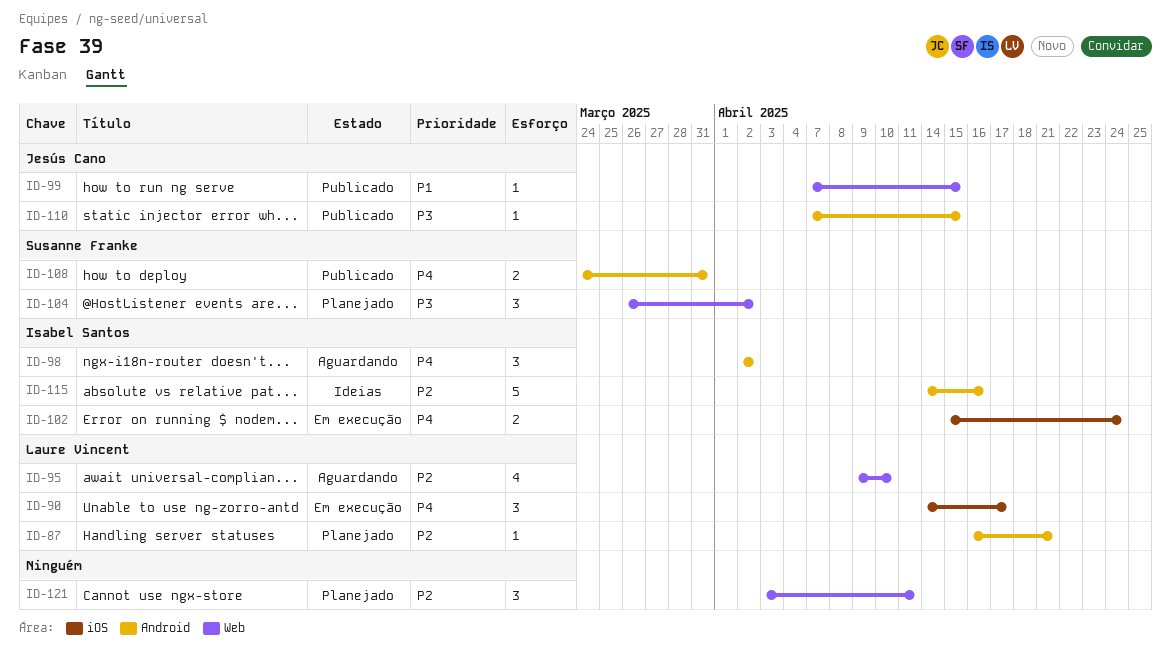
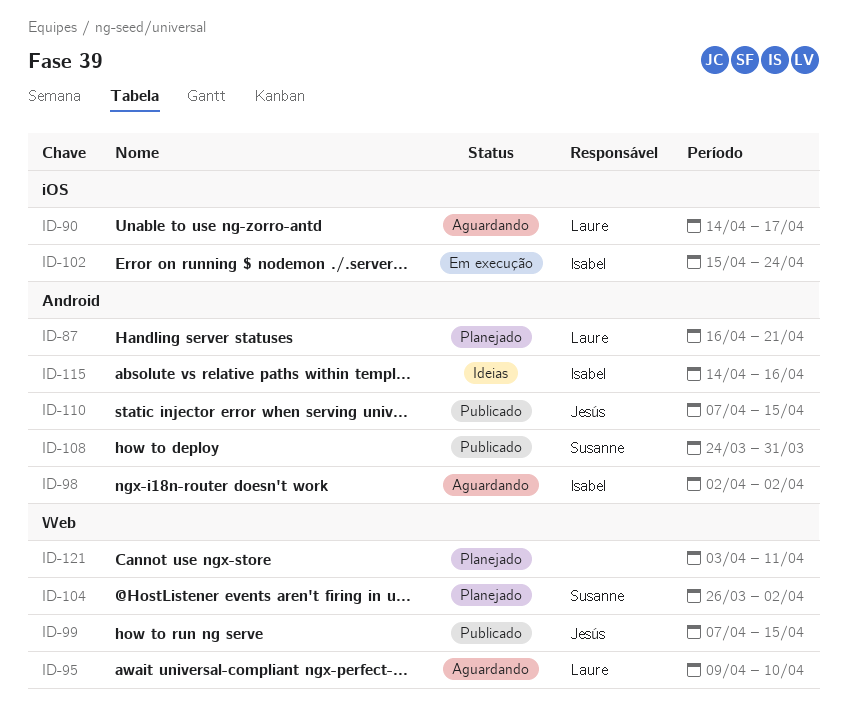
ID-90, status: Em execução -> Aguardando

